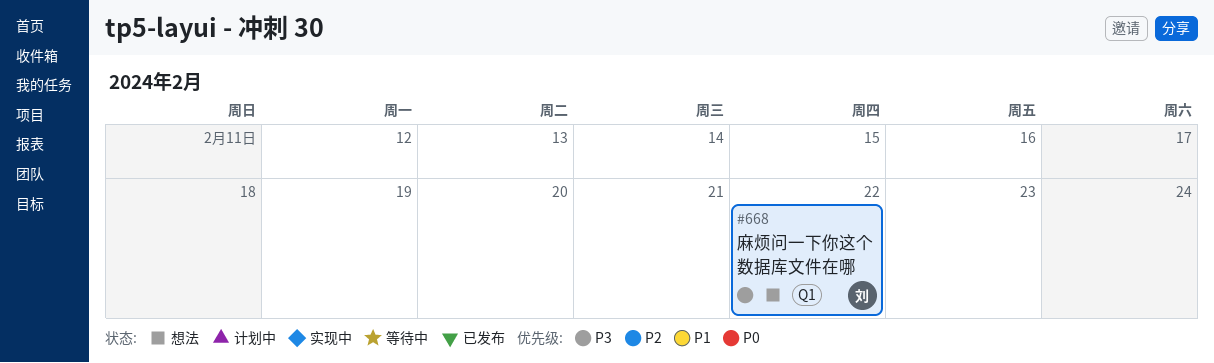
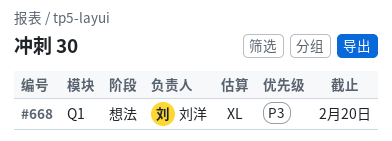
#668, due: Feb 22 -> Feb 20

